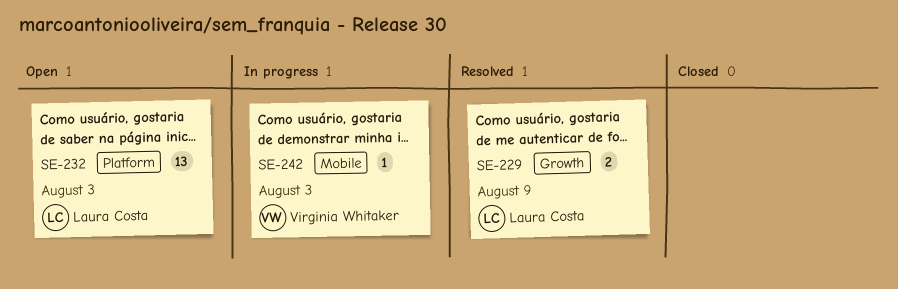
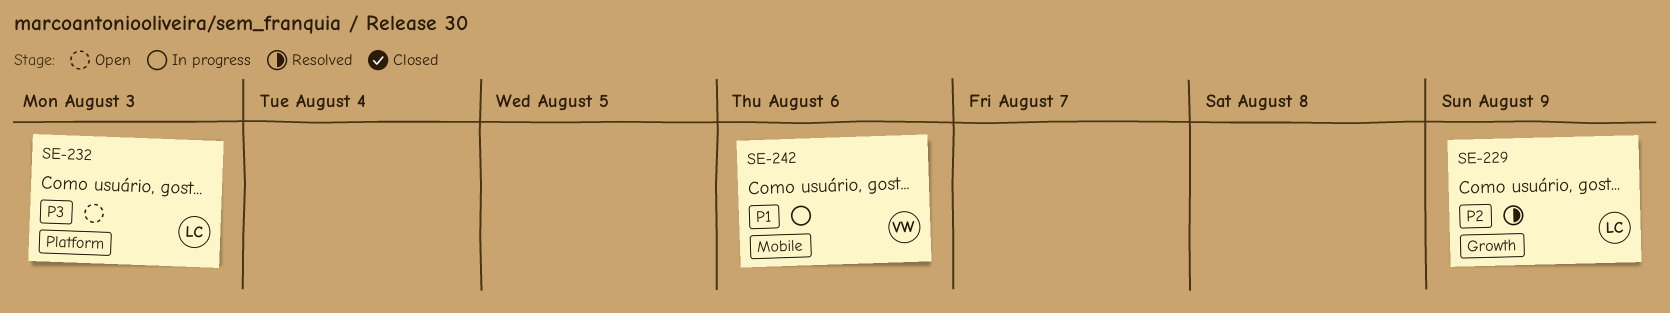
SE-242, due: Aug 3 -> Aug 6

